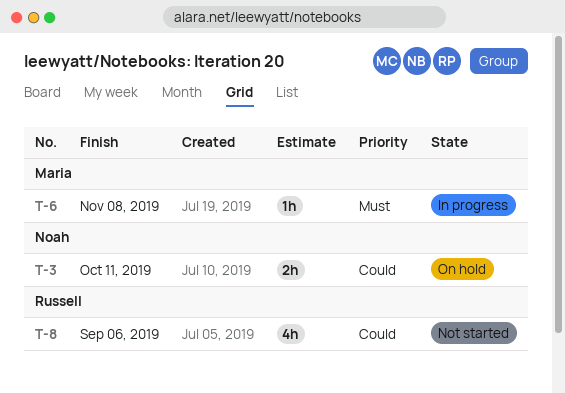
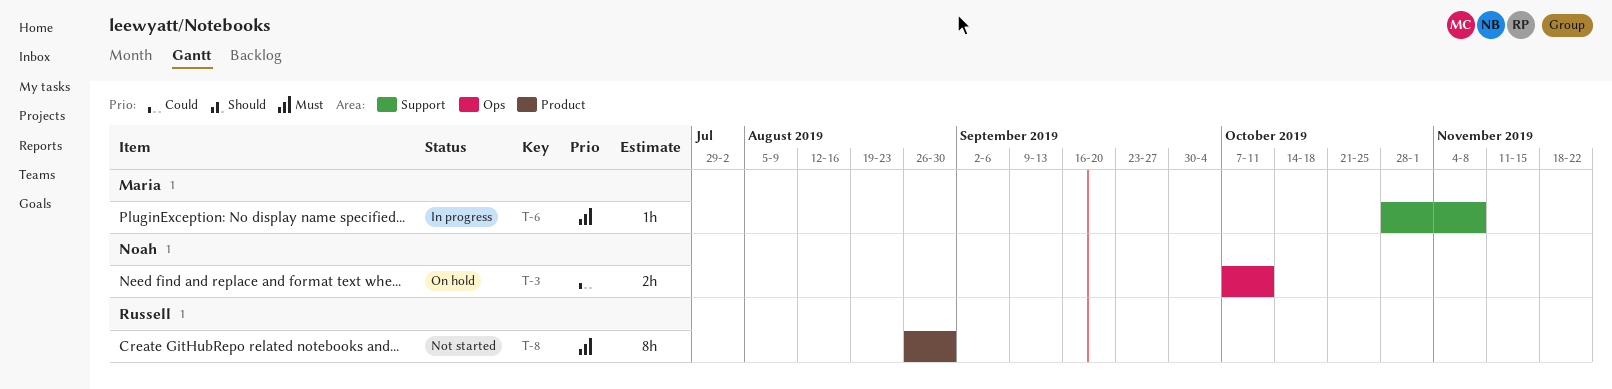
T-8, priority: Could -> Must
T-8, estimate: 4h -> 8h
T-8, due: Sep 6 -> Aug 30

